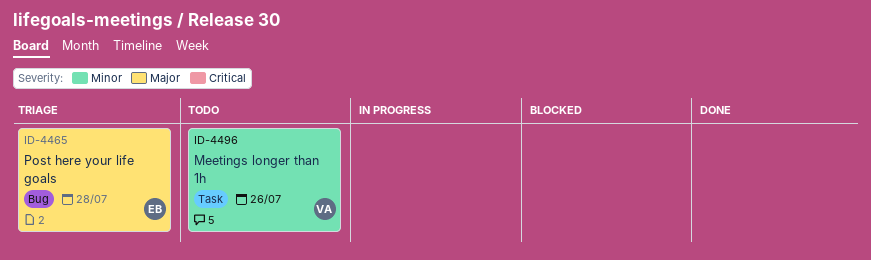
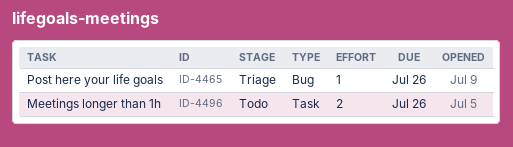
ID-4465, due: Jul 28 -> Jul 26

